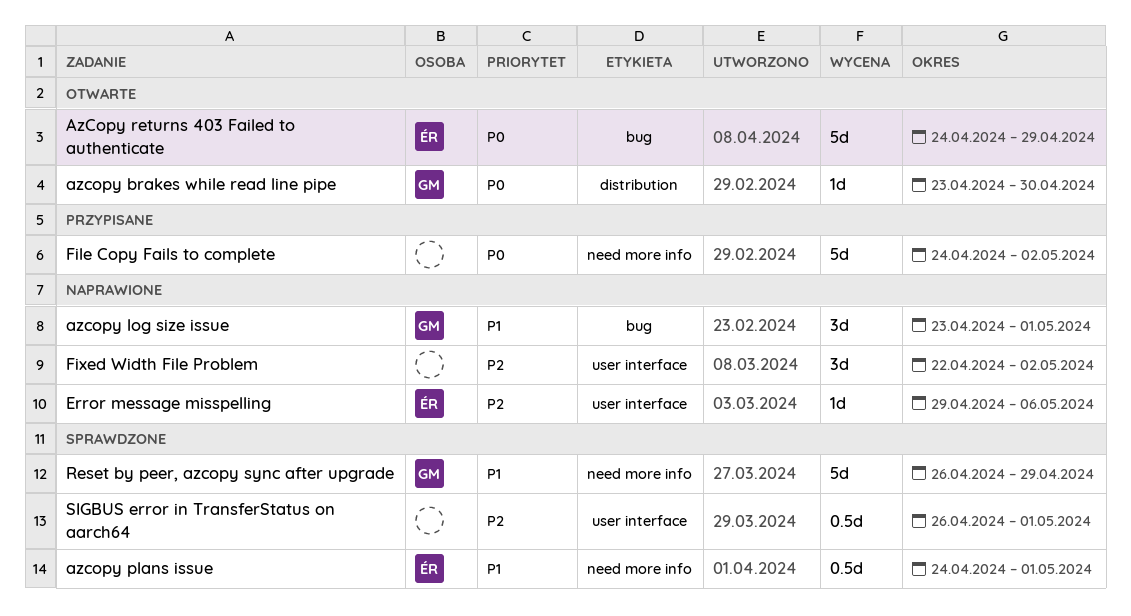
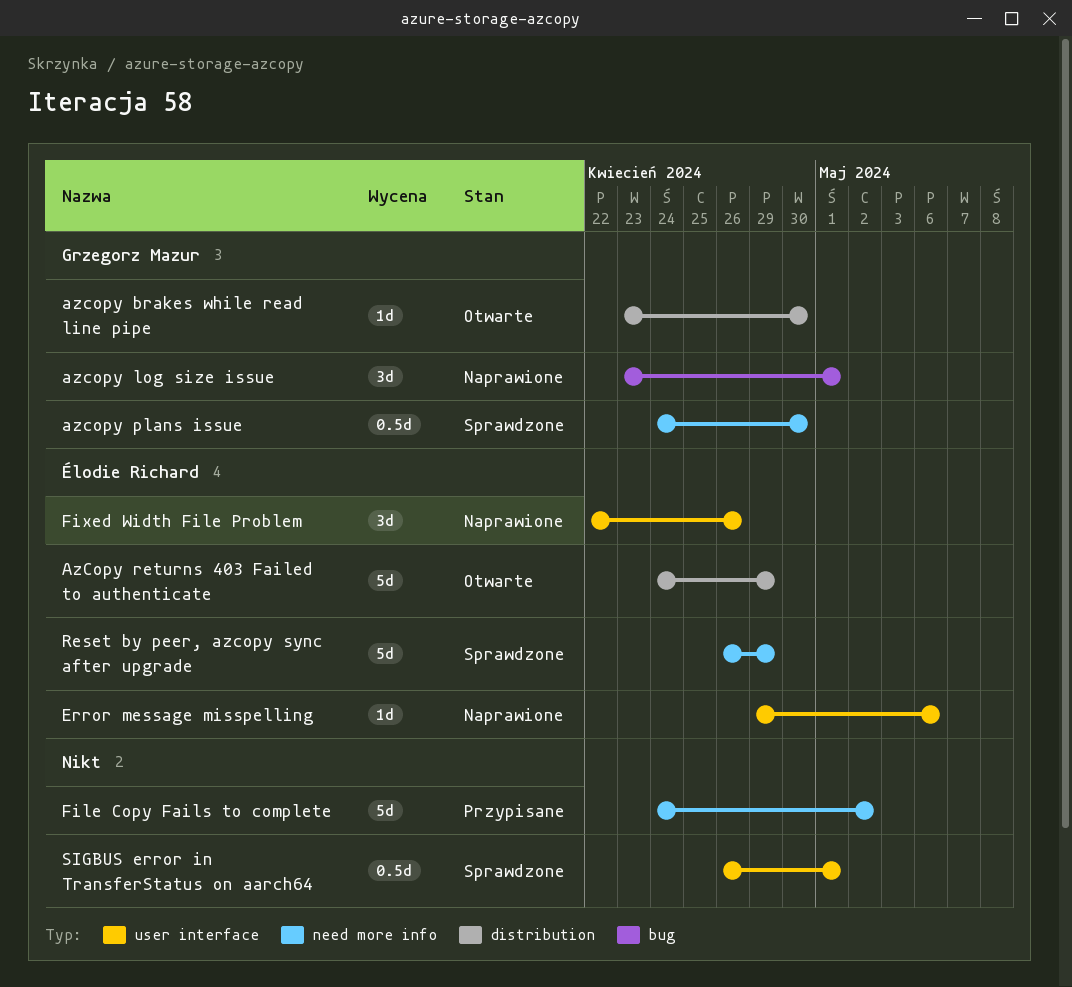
azcopy plans issue, owner: Élodie Richard -> Grzegorz Mazur
azcopy plans issue, due: May 1 -> Apr 30
AzCopy returns 403 Failed to authenticate, label: bug -> distribution
Fixed Width File Problem, owner: none -> Élodie Richard
Fixed Width File Problem, due: May 2 -> Apr 26
Reset by peer, azcopy sync after upgrade, owner: Grzegorz Mazur -> Élodie Richard

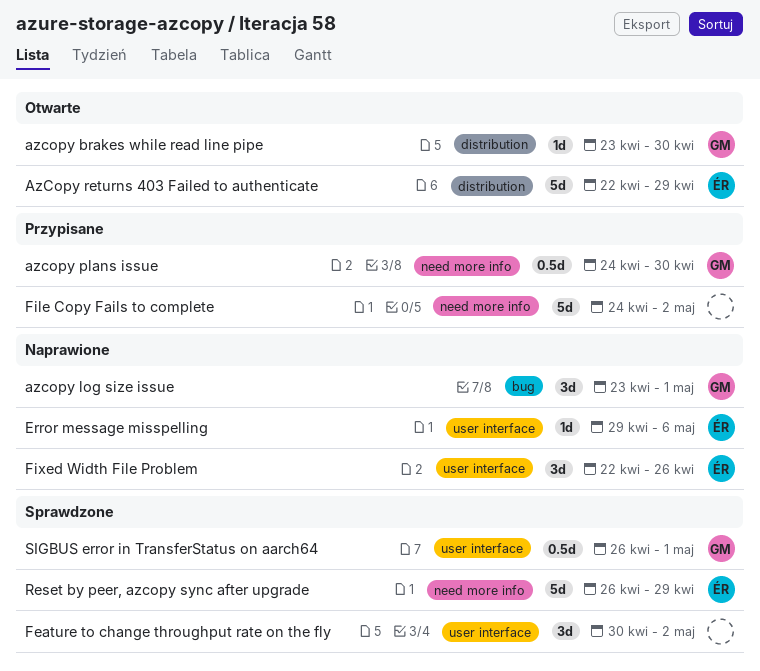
azcopy plans issue, status: Sprawdzone -> Przypisane
AzCopy returns 403 Failed to authenticate, start: Apr 24 -> Apr 22
Feature to change throughput rate on the fly: none -> present
SIGBUS error in TransferStatus on aarch64, owner: none -> Grzegorz Mazur

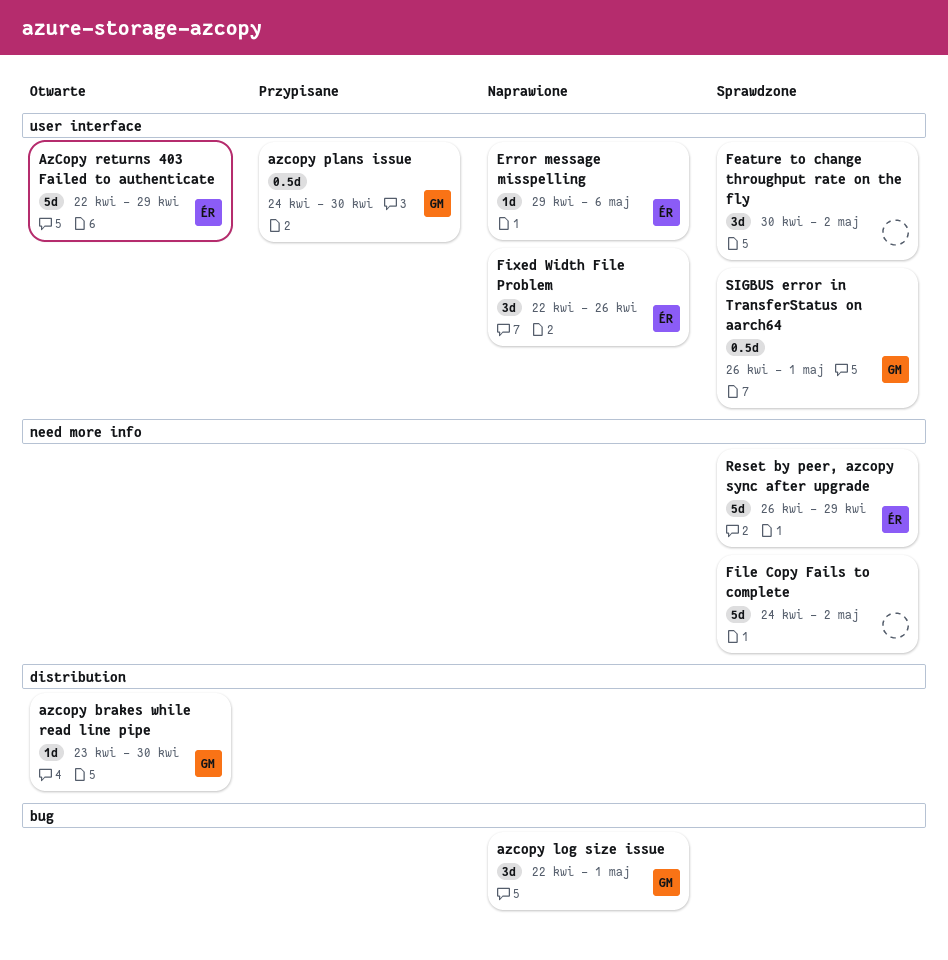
azcopy log size issue, start: Apr 23 -> Apr 22
azcopy plans issue, label: need more info -> user interface
AzCopy returns 403 Failed to authenticate, label: distribution -> user interface
File Copy Fails to complete, status: Przypisane -> Sprawdzone

